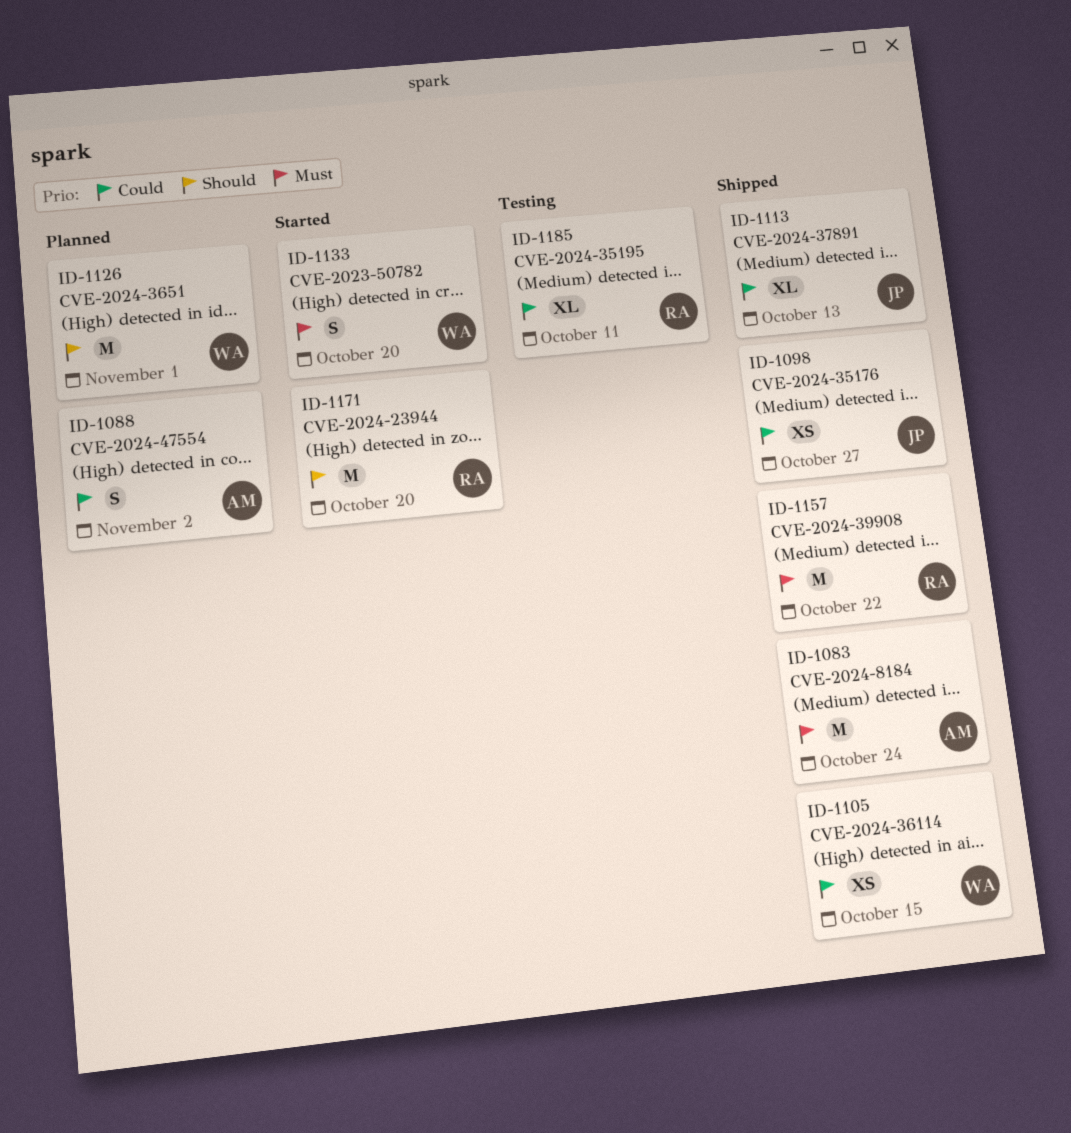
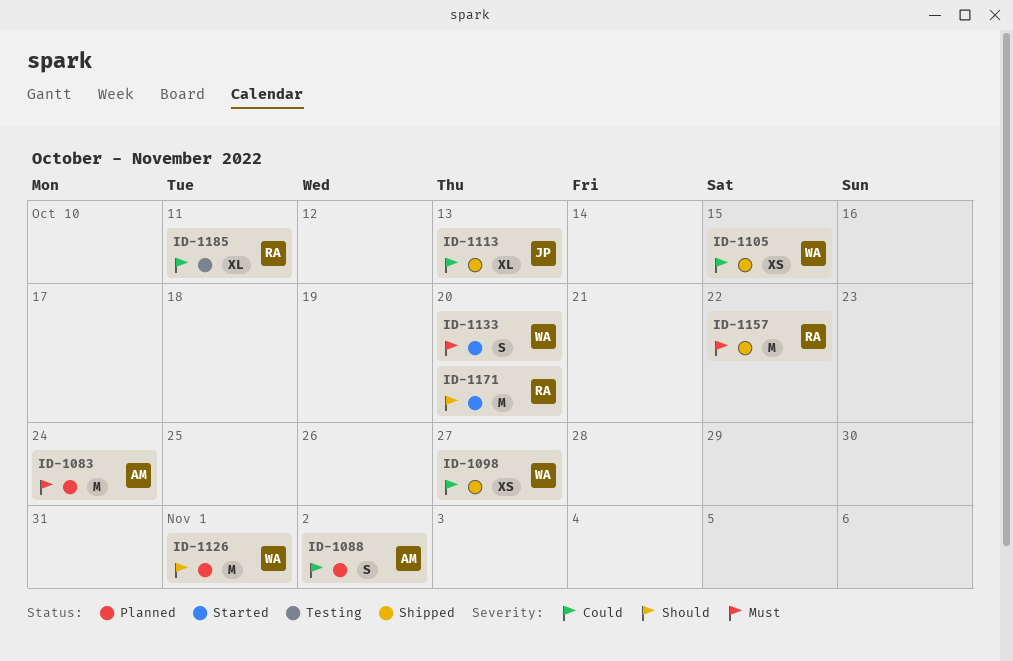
ID-1083, status: Shipped -> Planned
ID-1098, owner: JP -> WA

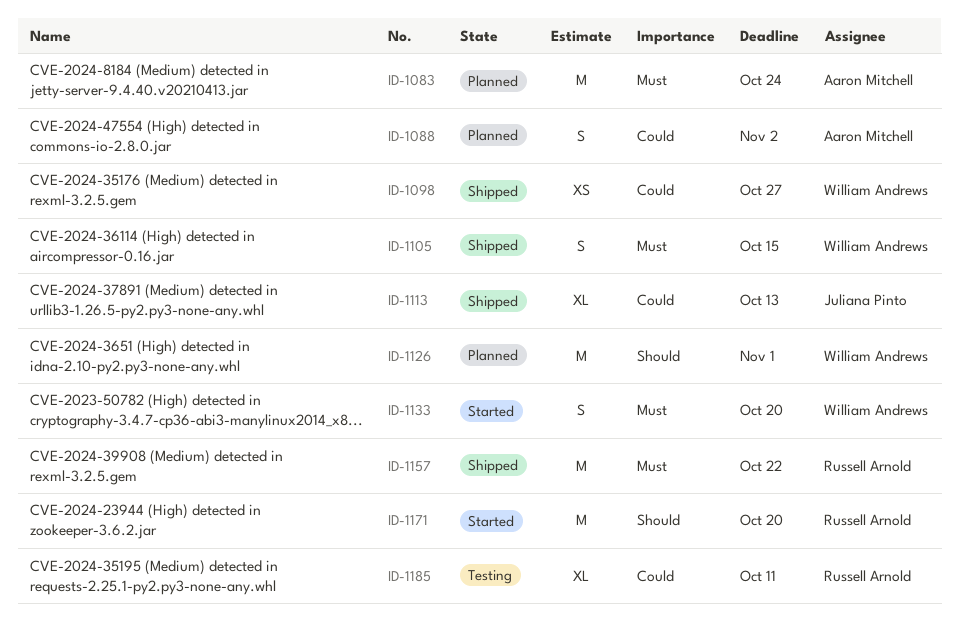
ID-1105, priority: Could -> Must
ID-1105, estimate: XS -> S

